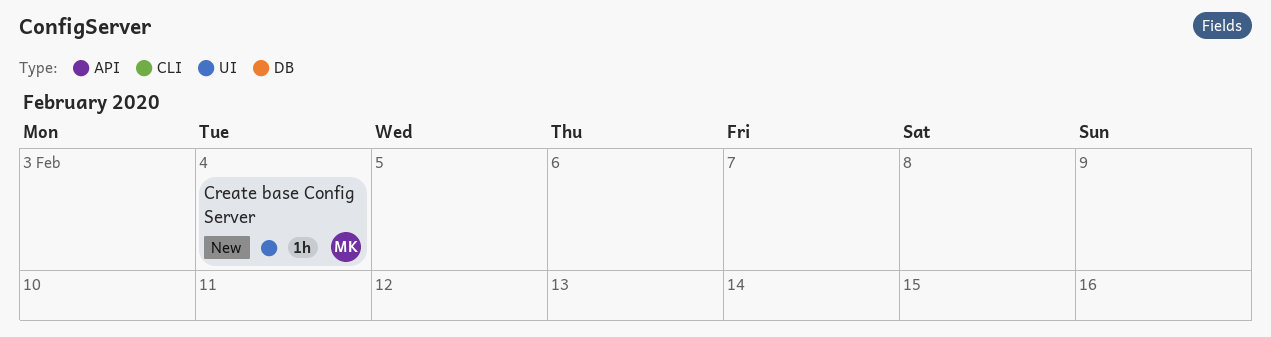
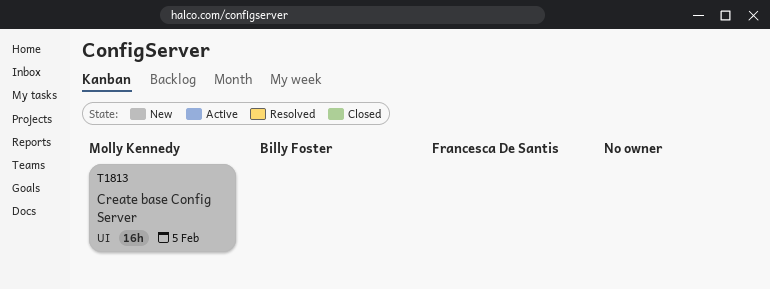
Create base Config Server, estimate: 1h -> 16h
Create base Config Server, due: Feb 4 -> Feb 5

